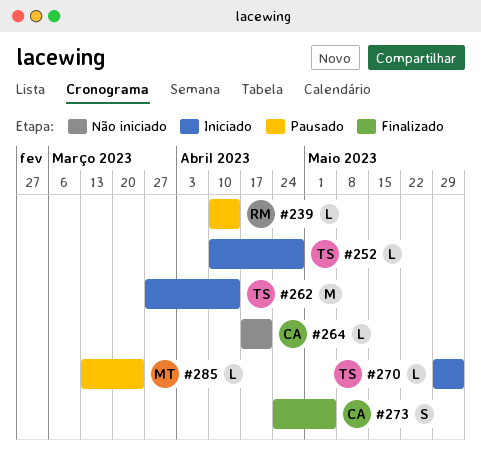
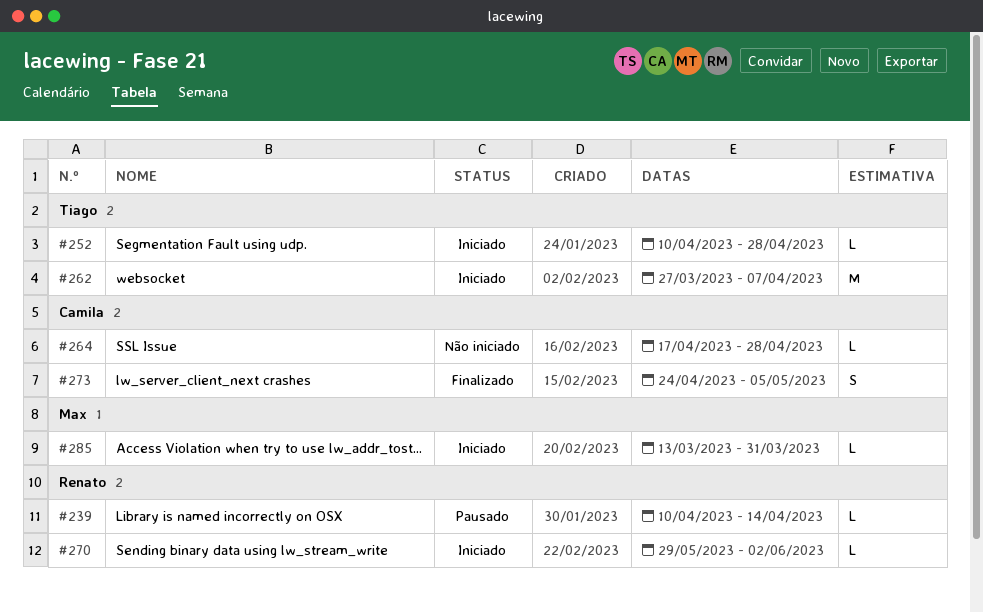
#262, due: Apr 14 -> Apr 7
#264, due: Apr 21 -> Apr 28
#270, owner: Tiago -> Renato
#285, status: Pausado -> Iniciado
#285, due: Mar 24 -> Mar 31

